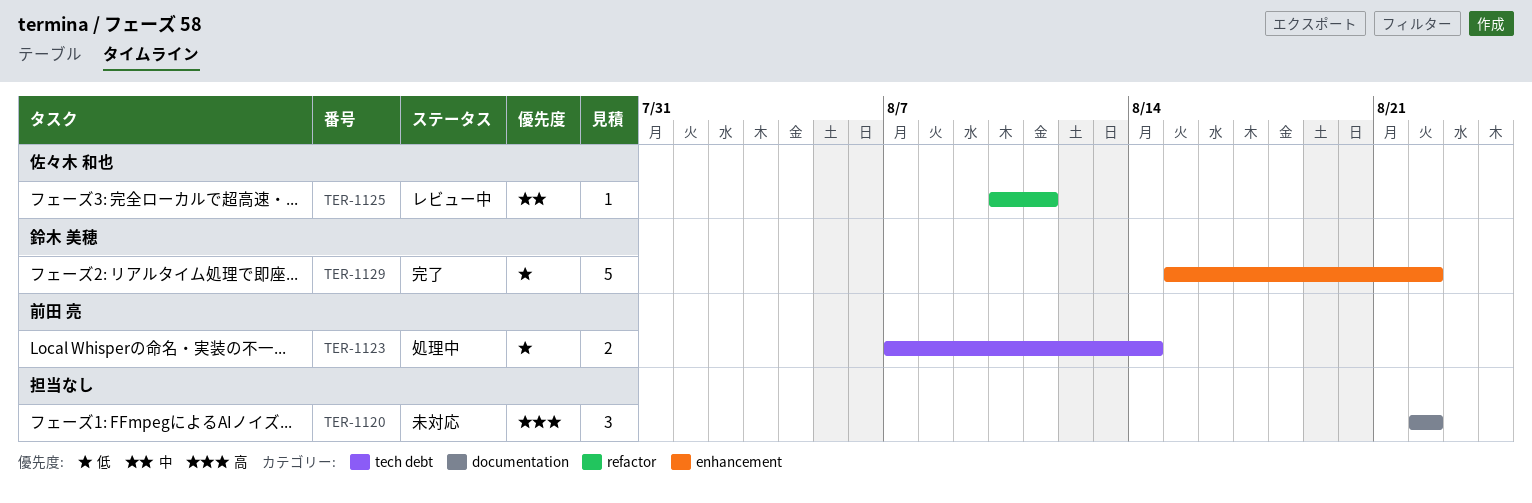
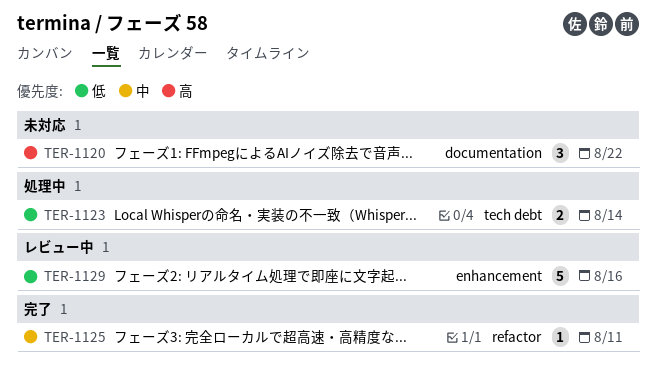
TER-1125, status: レビュー中 -> 完了
TER-1129, status: 完了 -> レビュー中
TER-1129, due: Aug 22 -> Aug 16

